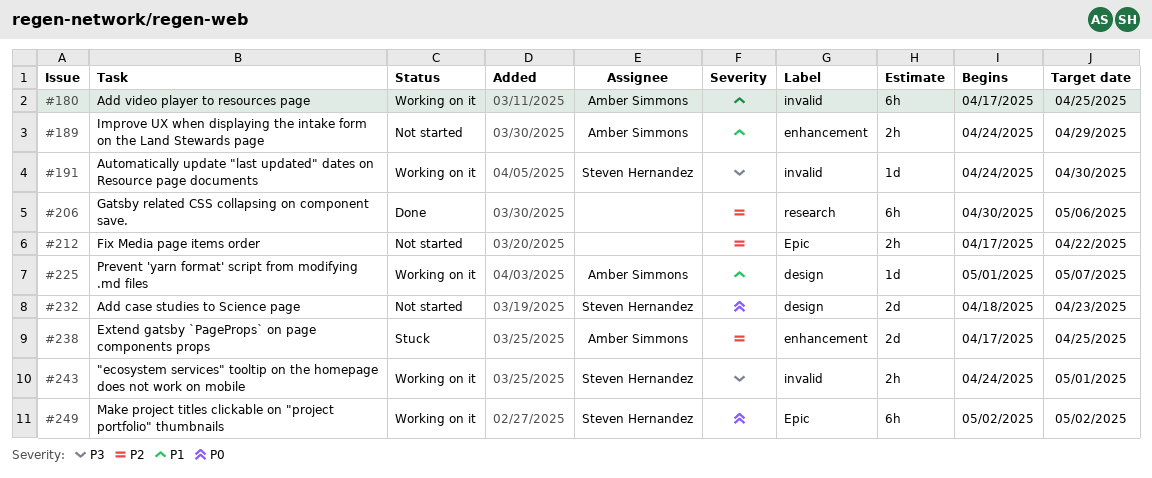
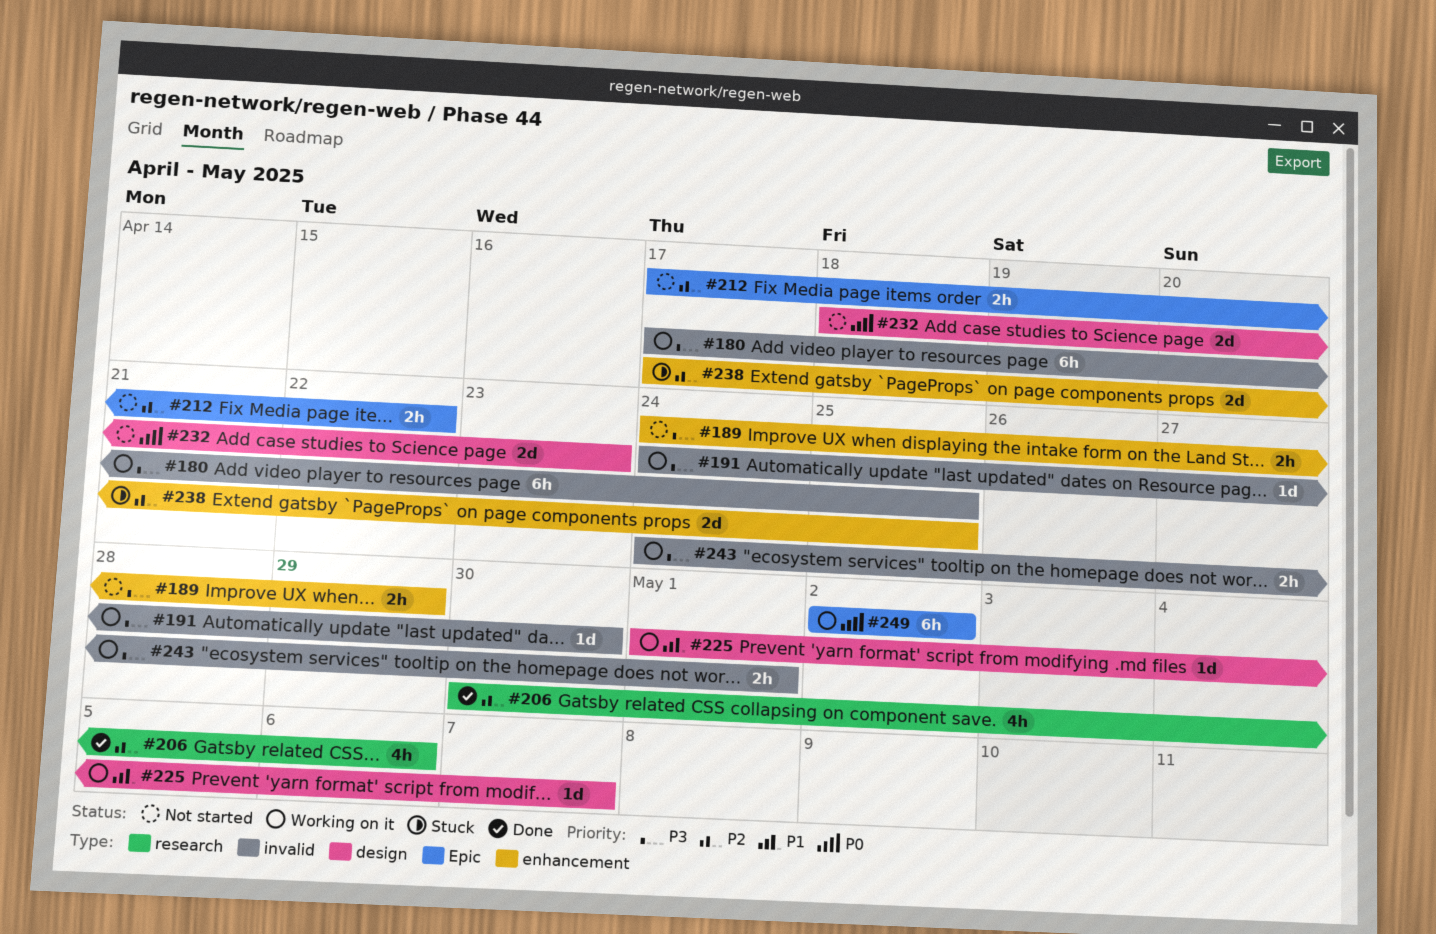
#180, priority: P1 -> P3
#189, priority: P1 -> P3
#206, estimate: 6h -> 4h

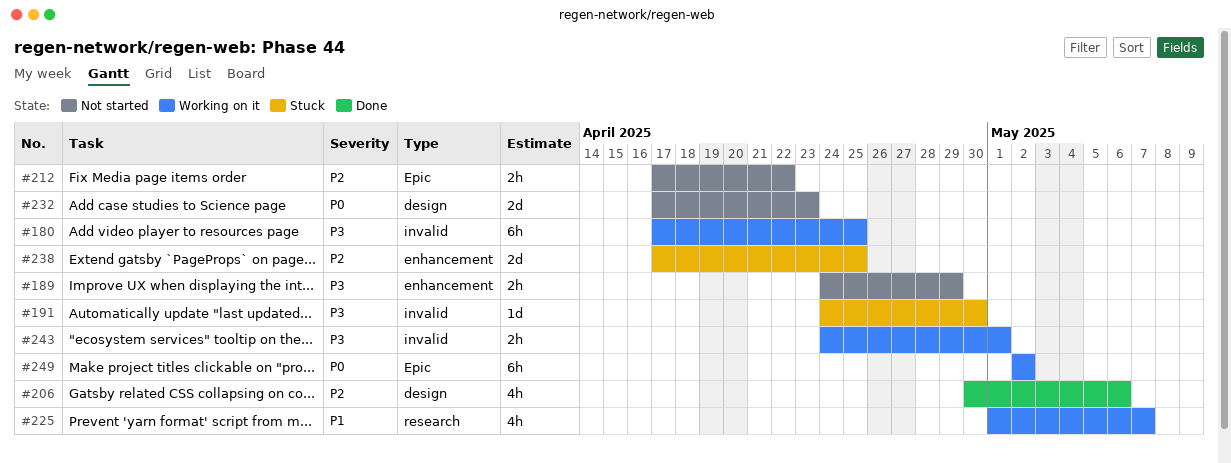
#191, status: Working on it -> Stuck
#206, label: research -> design
#225, label: design -> research
#225, estimate: 1d -> 4h
#232, start: Apr 18 -> Apr 17

